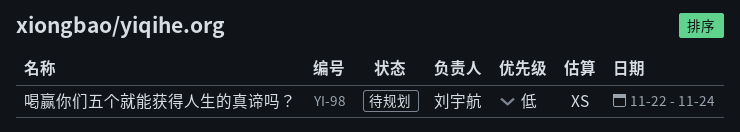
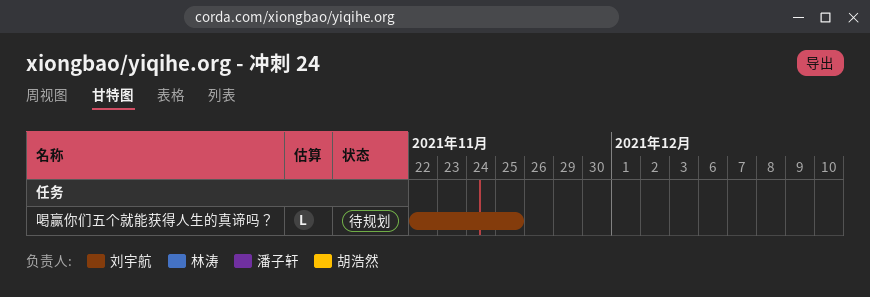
喝赢你们五个就能获得人生的真谛吗？, estimate: XS -> L
喝赢你们五个就能获得人生的真谛吗？, due: Nov 24 -> Nov 25

